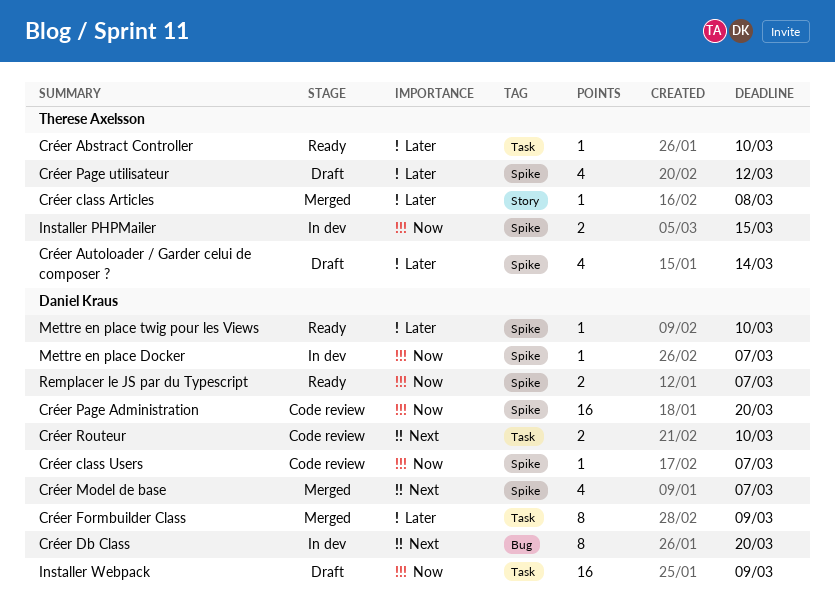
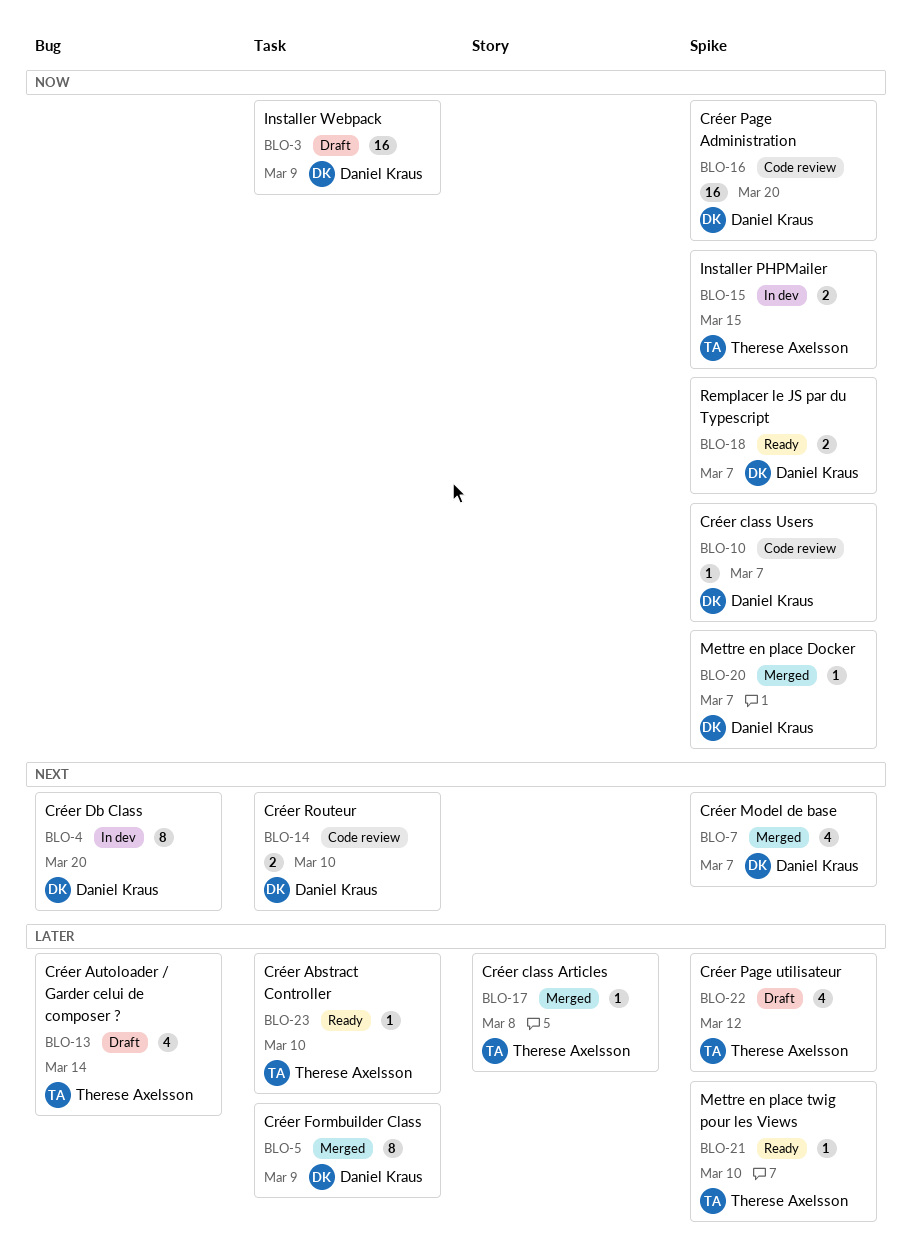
Créer Autoloader / Garder celui de composer ?, label: Spike -> Bug
Mettre en place Docker, status: In dev -> Merged
Mettre en place twig pour les Views, owner: Daniel Kraus -> Therese Axelsson

